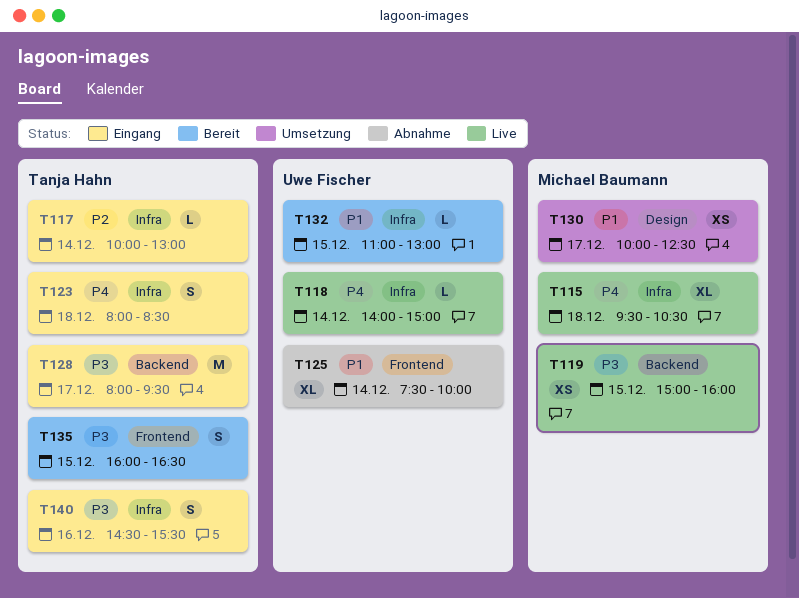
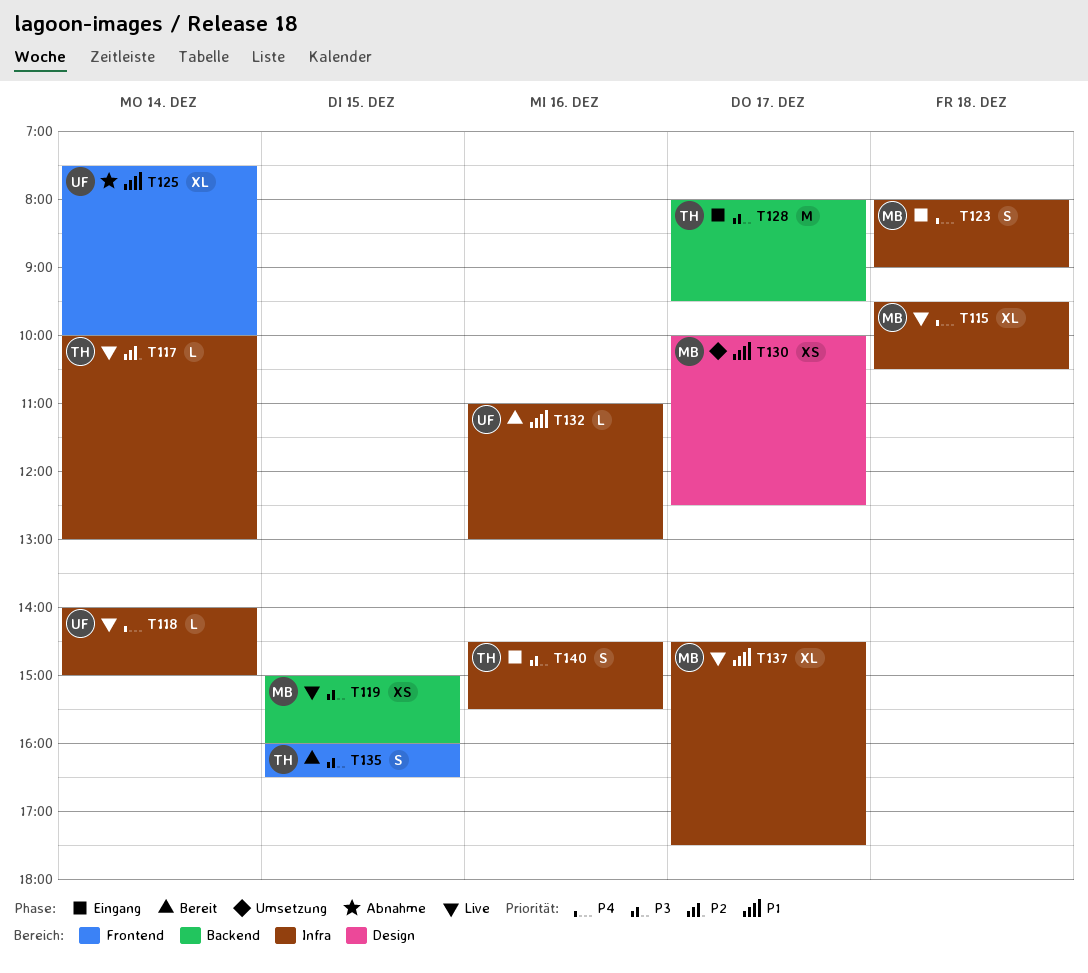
T117, status: Eingang -> Live
T123, owner: Tanja Hahn -> Michael Baumann
T123, ends: 08:30 -> 09:00
T132, day: Dec 15 -> Dec 16
T137: none -> present

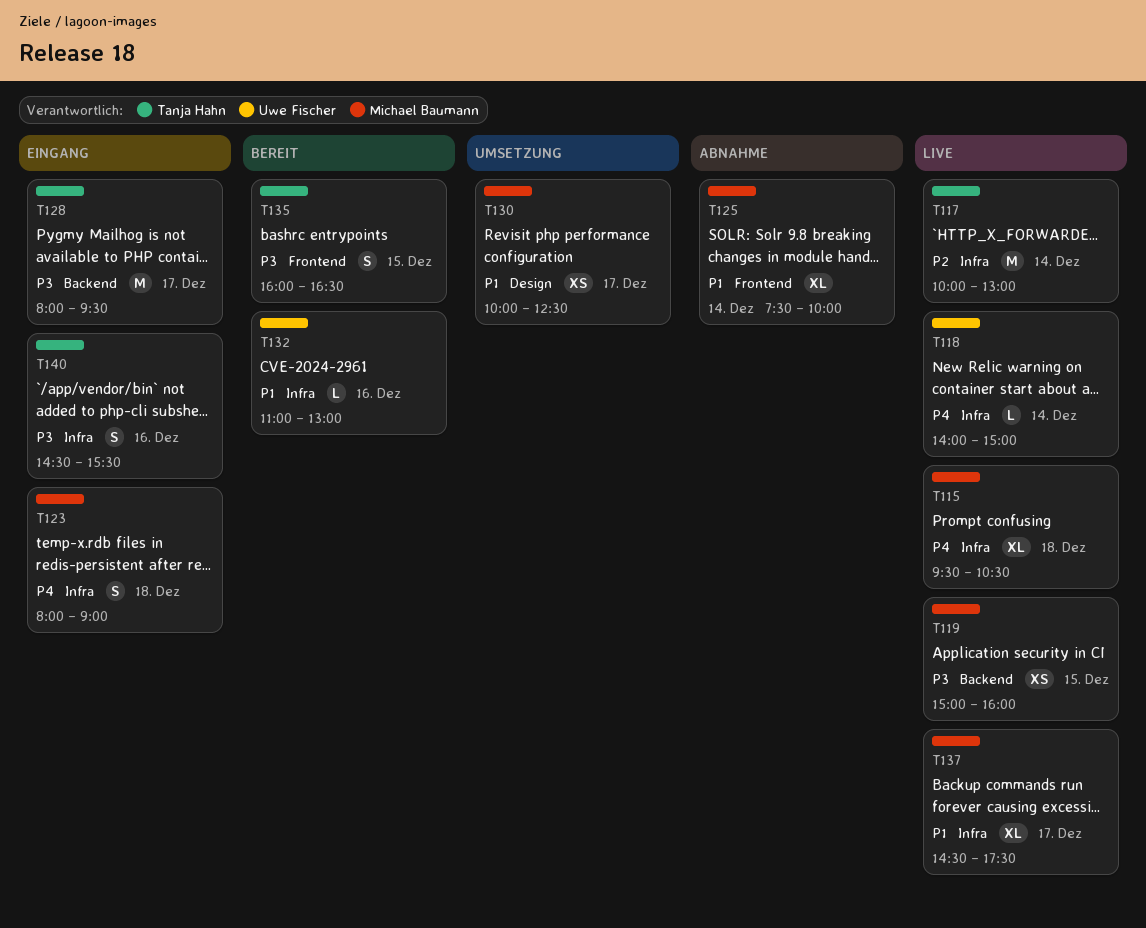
T117, estimate: L -> M
T125, owner: Uwe Fischer -> Michael Baumann

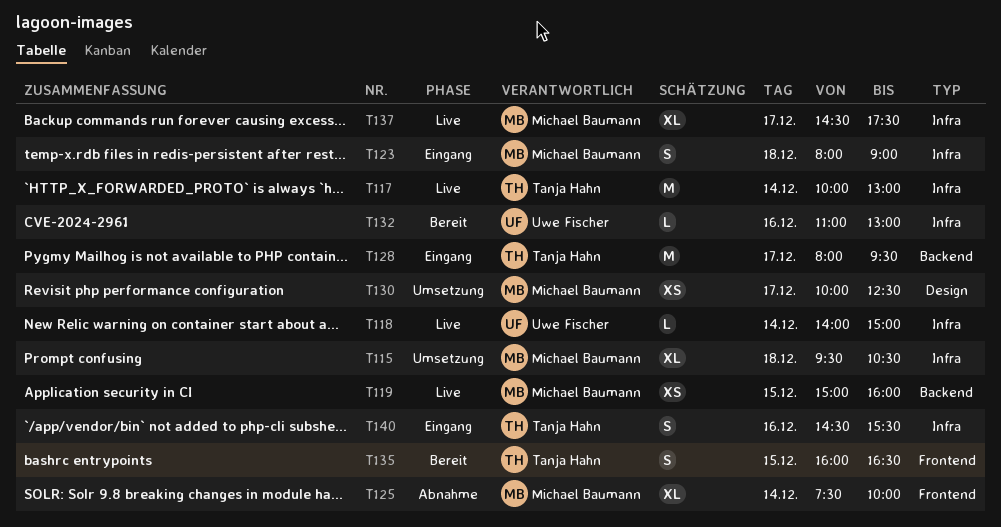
T115, status: Live -> Umsetzung

